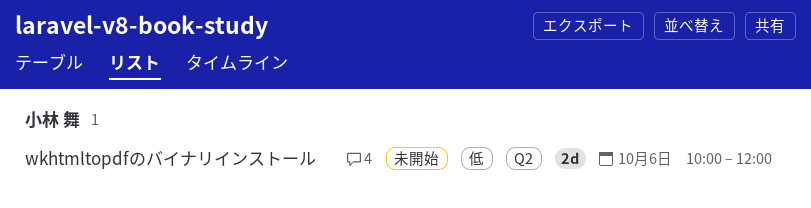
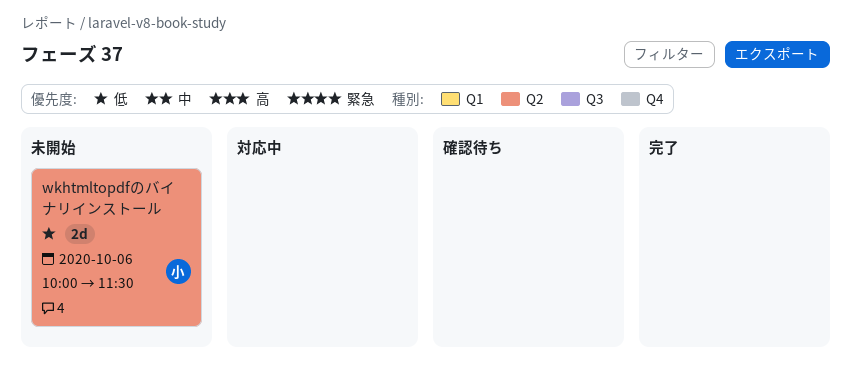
wkhtmltopdfのバイナリインストール, ends: 12:00 -> 11:30

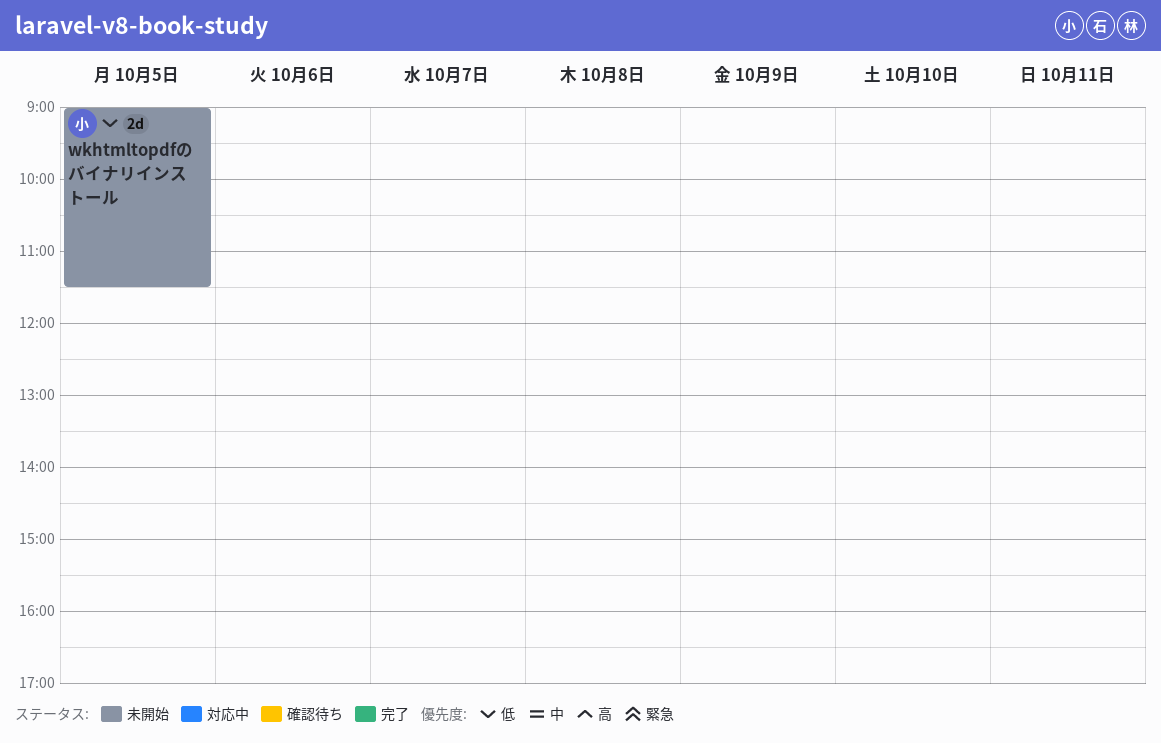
wkhtmltopdfのバイナリインストール, day: Oct 6 -> Oct 5
wkhtmltopdfのバイナリインストール, begins: 10:00 -> 09:00

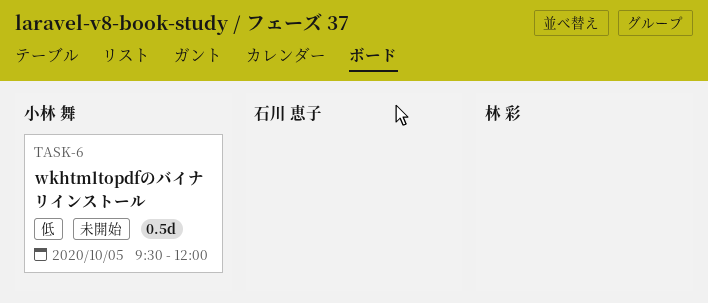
wkhtmltopdfのバイナリインストール, estimate: 2d -> 0.5d
wkhtmltopdfのバイナリインストール, begins: 09:00 -> 09:30
wkhtmltopdfのバイナリインストール, ends: 11:30 -> 12:00

